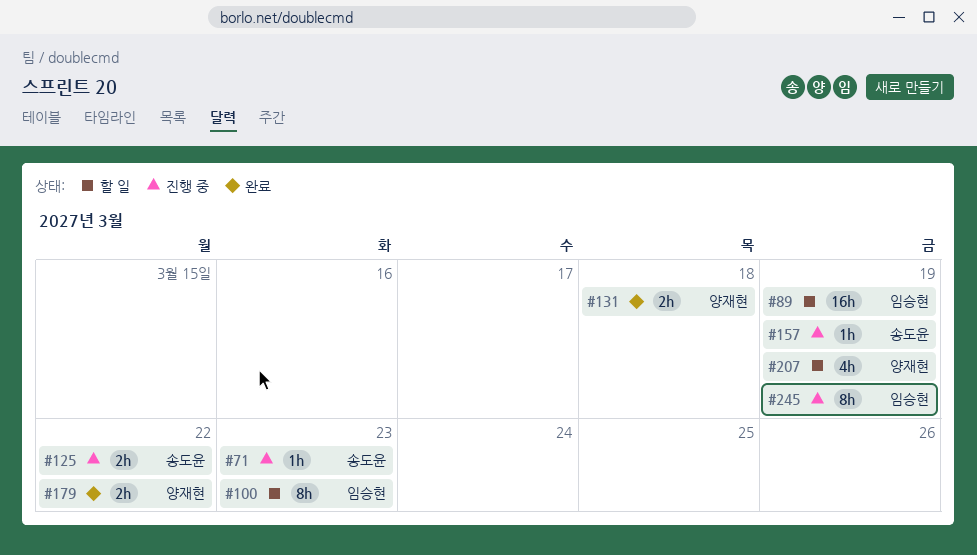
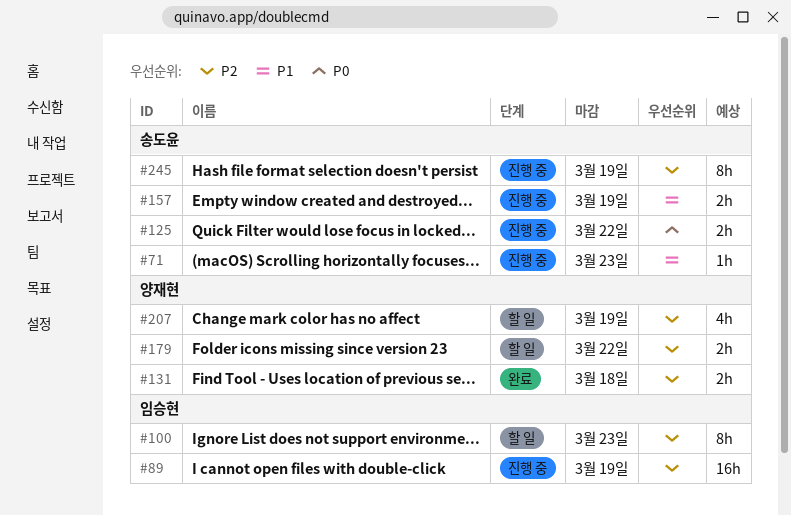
#89, status: 할 일 -> 진행 중
#157, estimate: 1h -> 2h
#179, status: 완료 -> 할 일
#245, owner: 임승현 -> 송도윤

